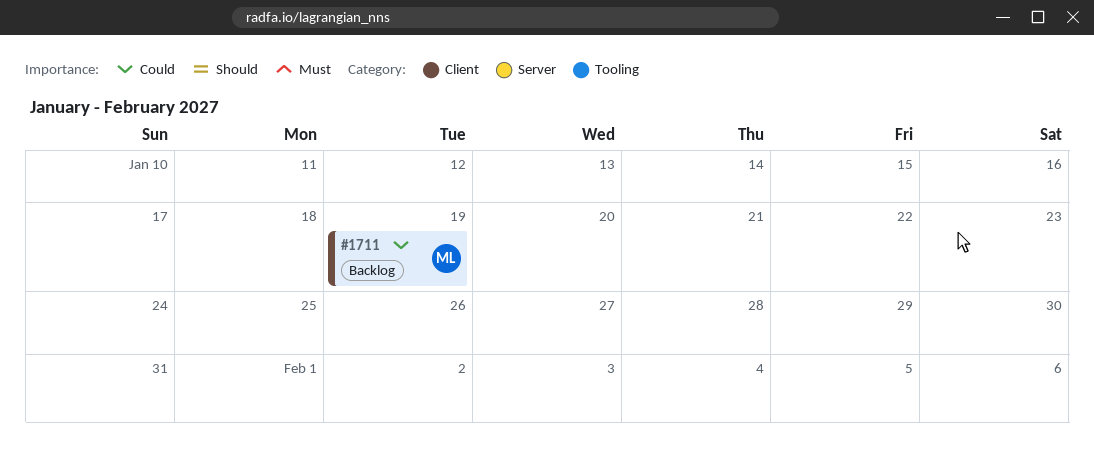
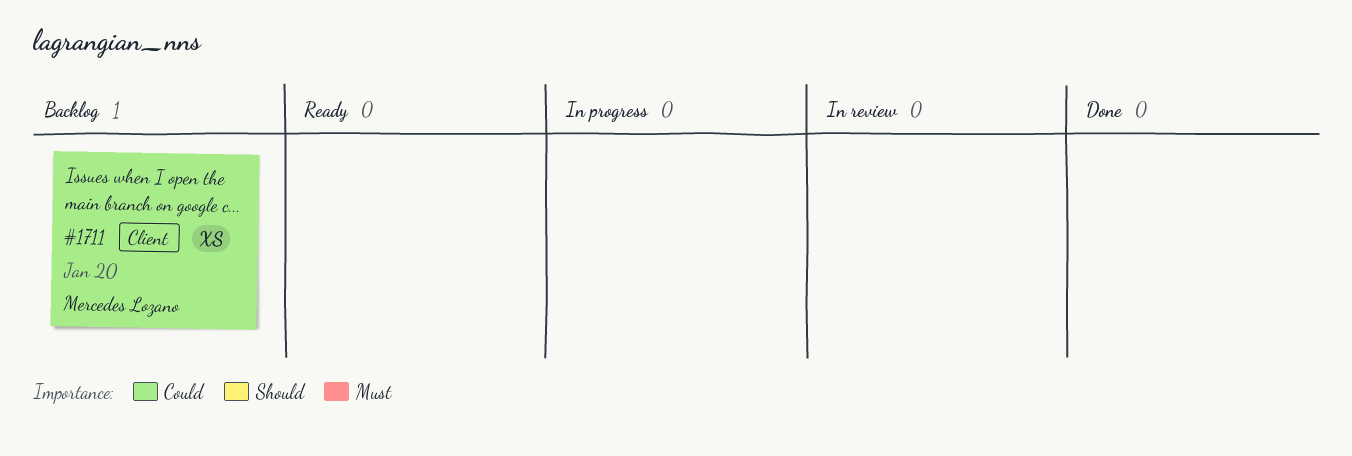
#1711, due: Jan 19 -> Jan 20

